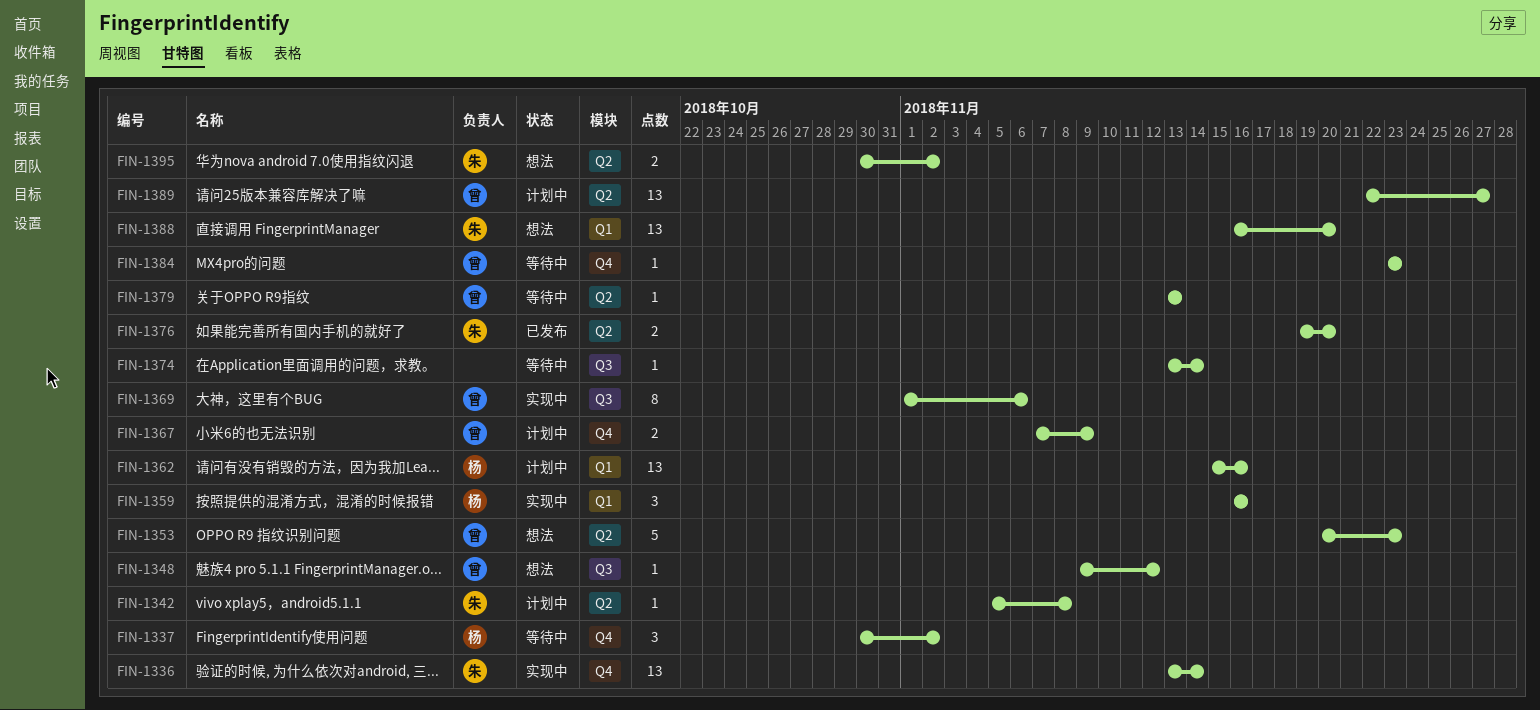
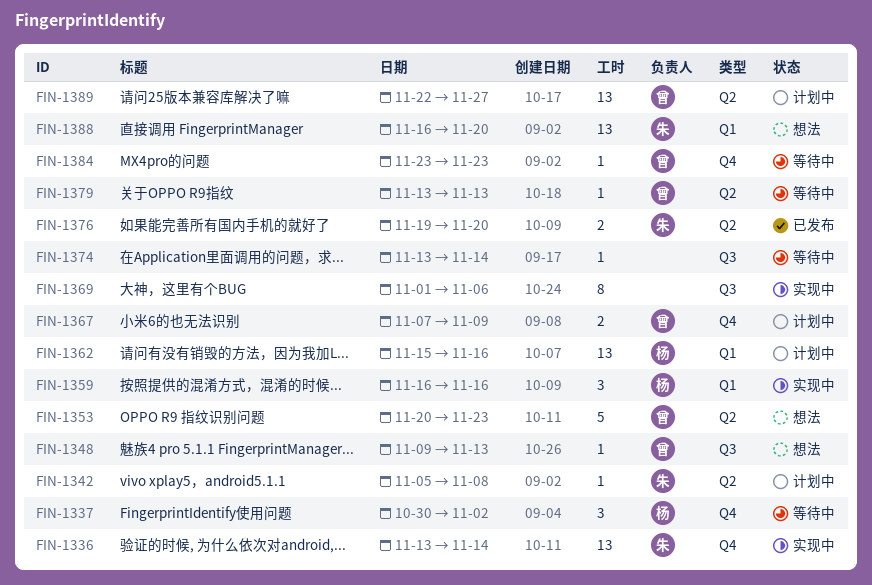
FIN-1348, due: Nov 12 -> Nov 13
FIN-1369, owner: 曾 -> none
FIN-1395: present -> none

